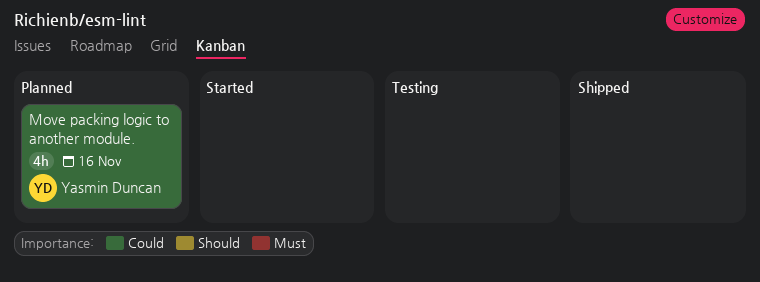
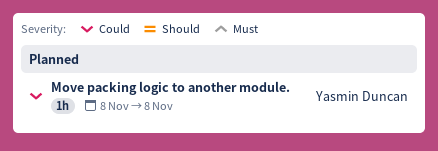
Move packing logic to another module., estimate: 4h -> 1h
Move packing logic to another module., due: Nov 16 -> Nov 8

